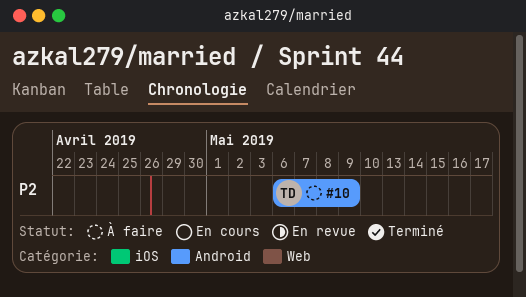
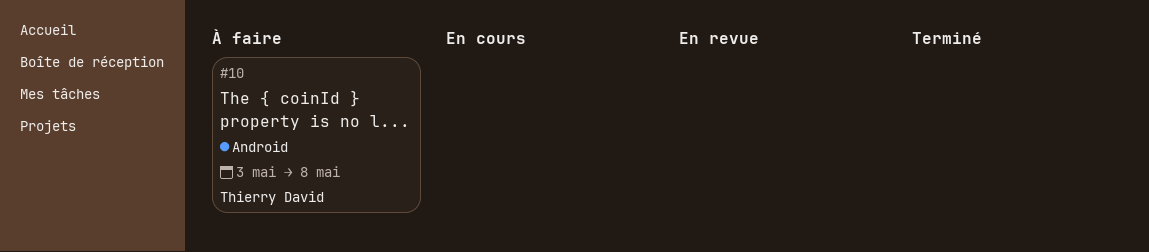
#10, start: May 6 -> May 3
#10, due: May 9 -> May 8

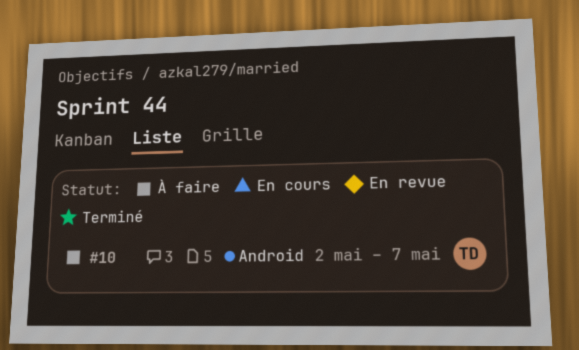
#10, start: May 3 -> May 2
#10, due: May 8 -> May 7

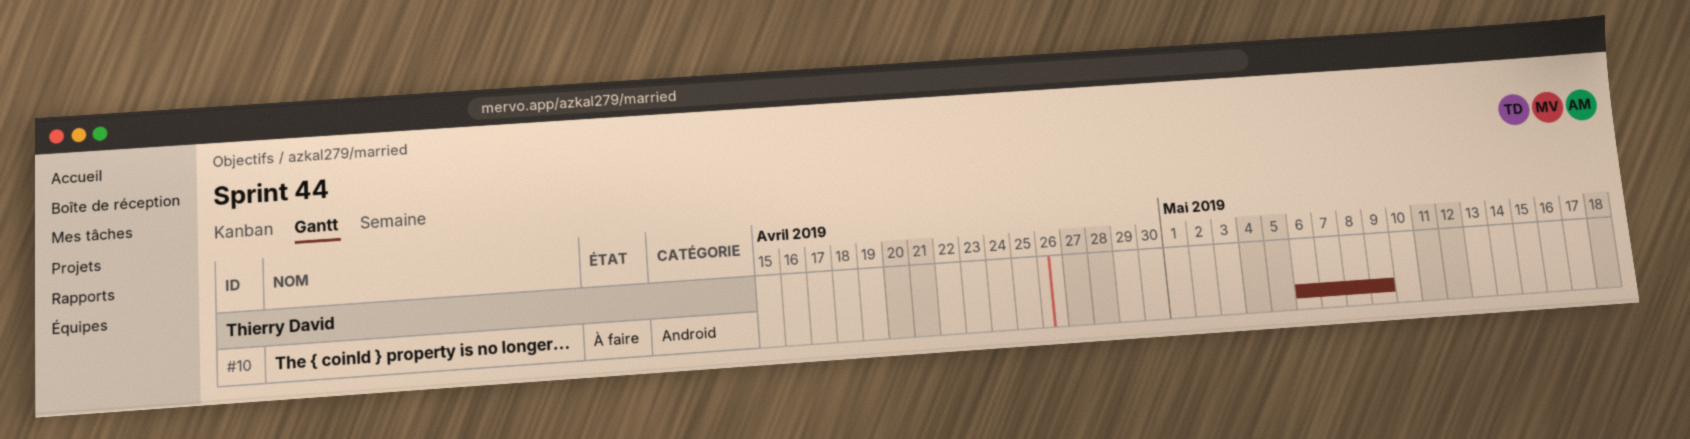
#10, start: May 2 -> May 6
#10, due: May 7 -> May 9

